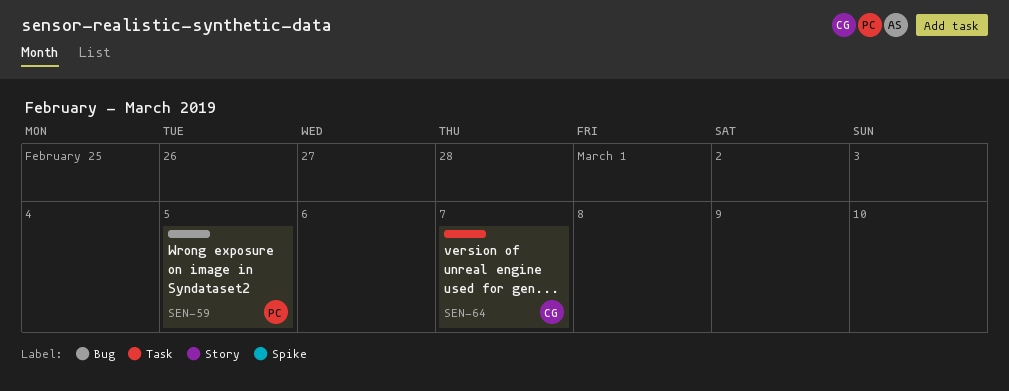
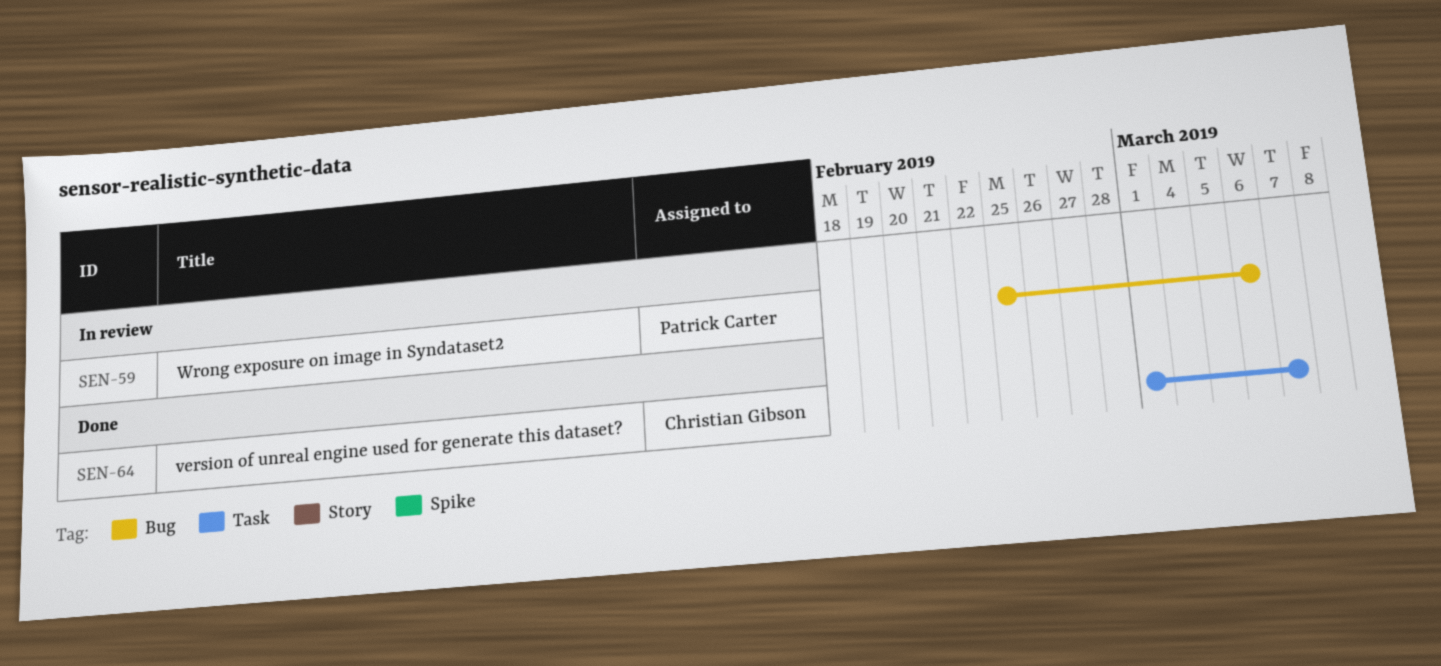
SEN-59, due: Mar 5 -> Mar 6

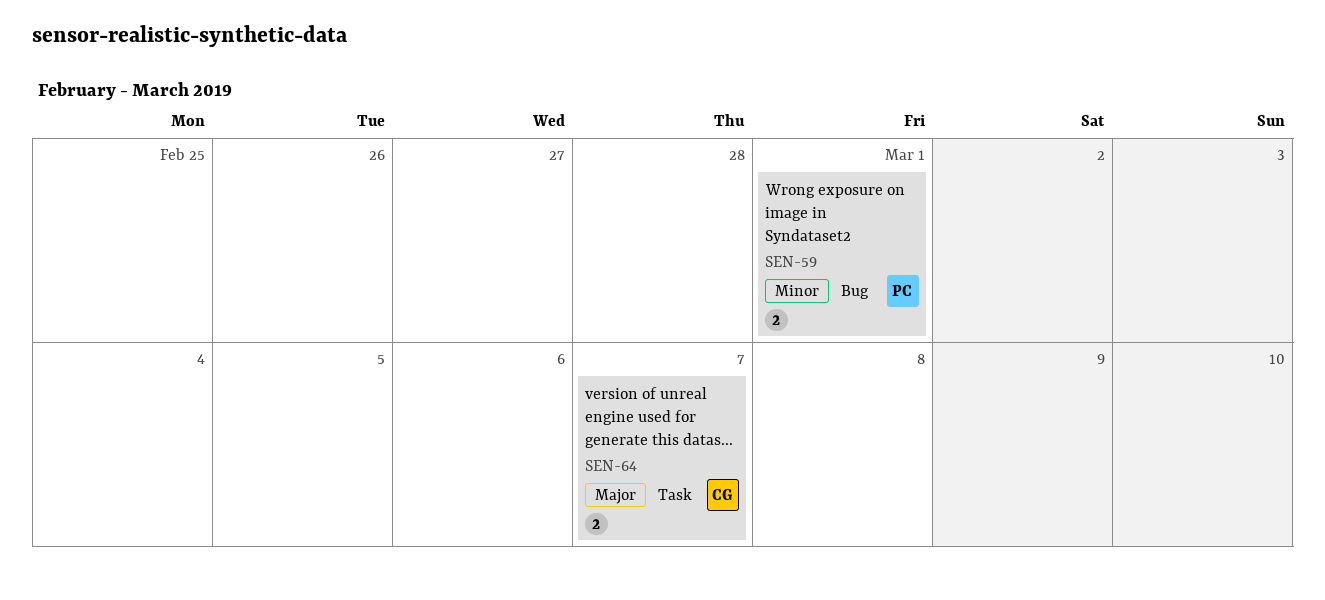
SEN-59, due: Mar 6 -> Mar 1

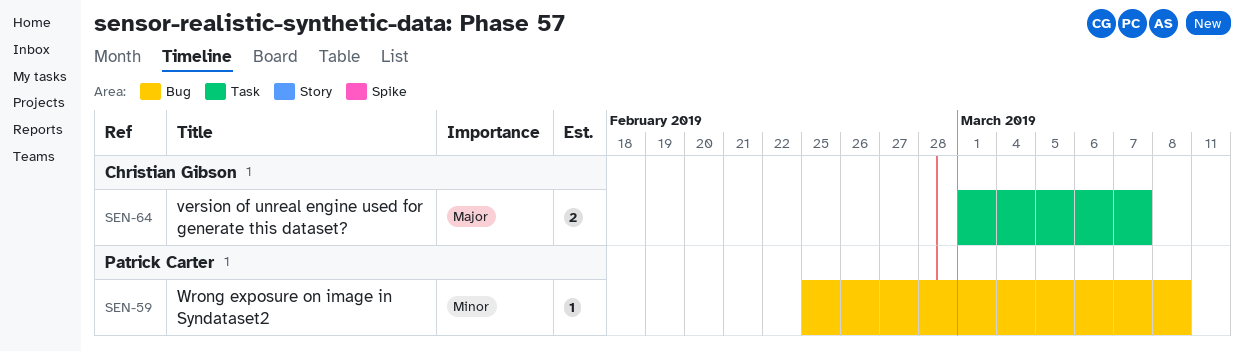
SEN-59, estimate: 2 -> 1
SEN-59, due: Mar 1 -> Mar 8

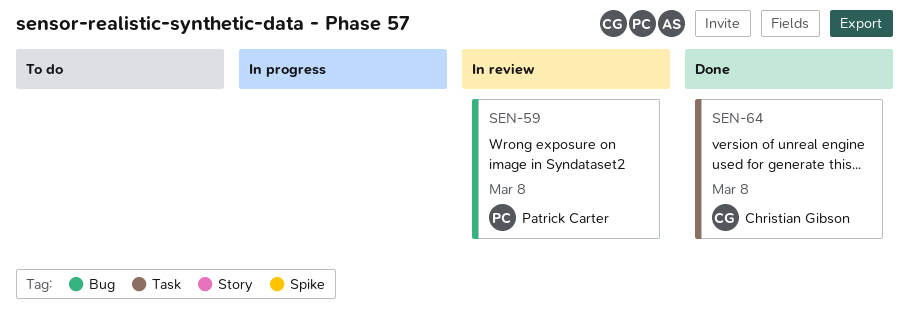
SEN-64, due: Mar 7 -> Mar 8

